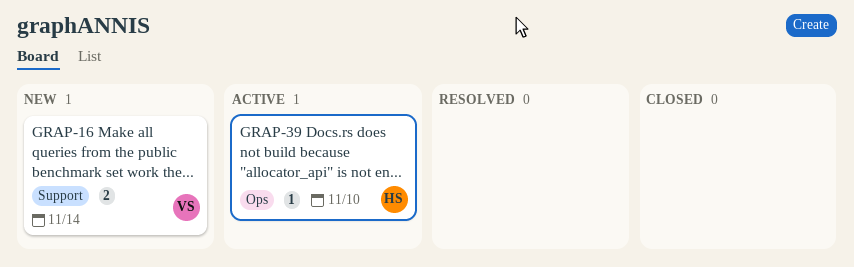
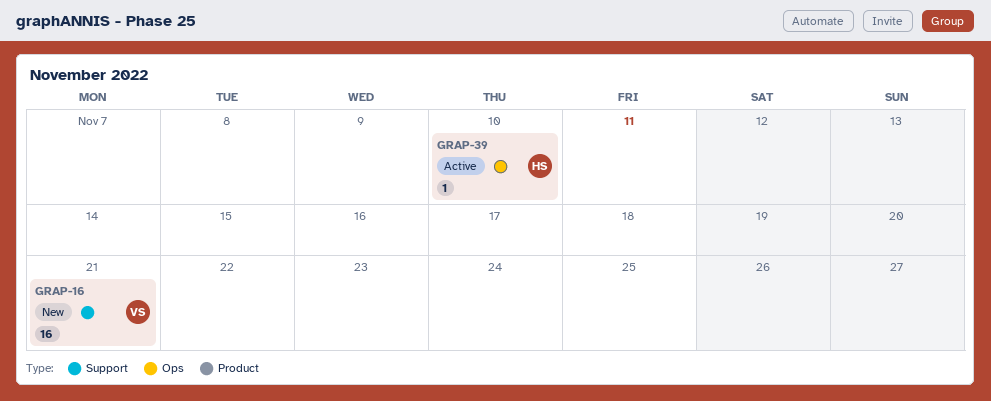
GRAP-16, estimate: 2 -> 16
GRAP-16, due: Nov 14 -> Nov 21

